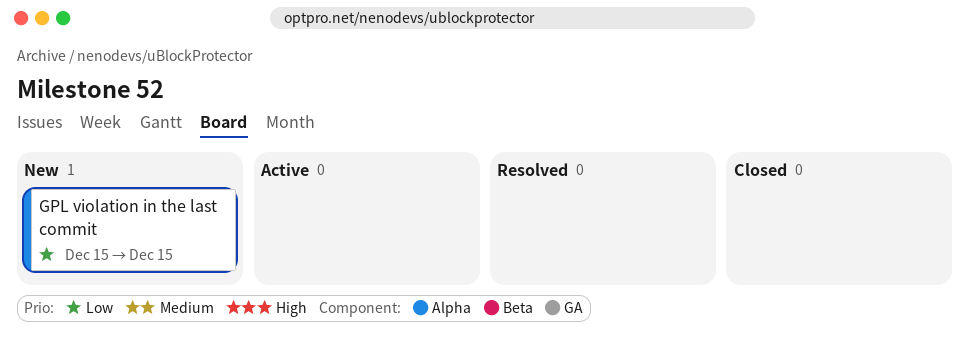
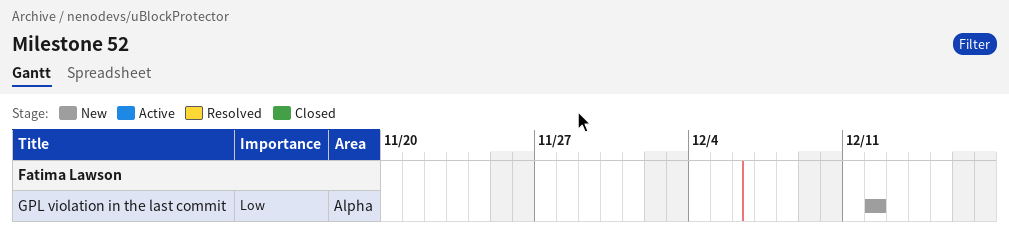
GPL violation in the last commit, start: Dec 15 -> Dec 12
GPL violation in the last commit, due: Dec 15 -> Dec 12

